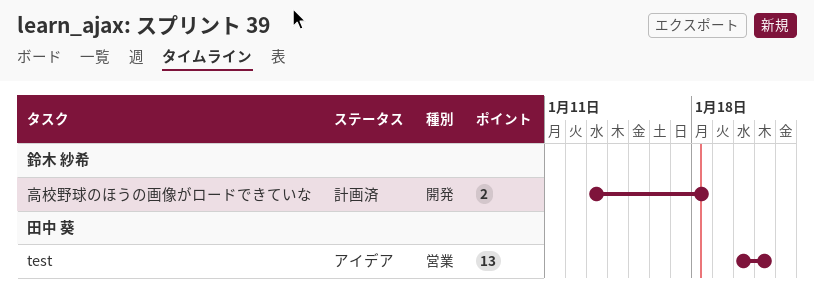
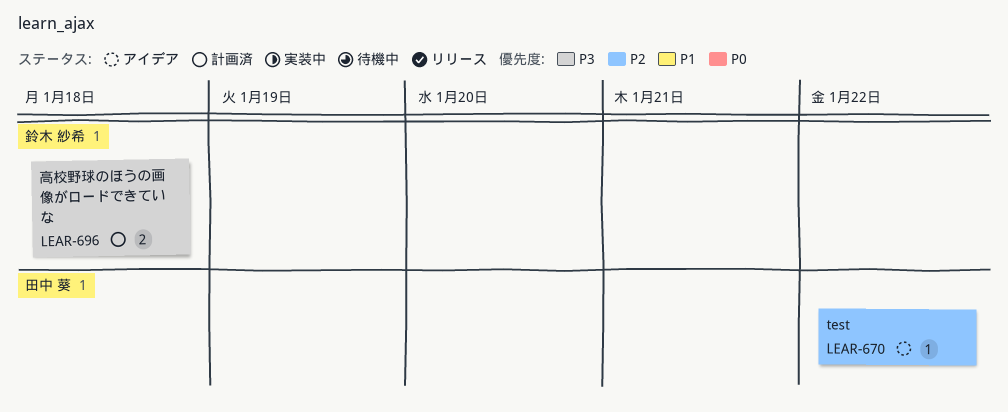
test, estimate: 13 -> 1
test, due: Jan 21 -> Jan 22

